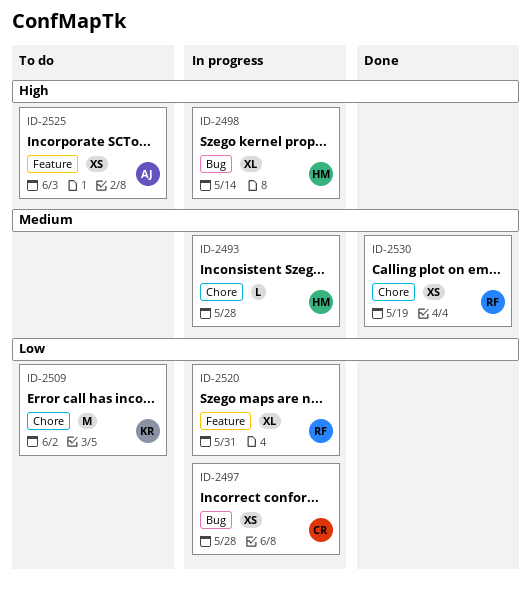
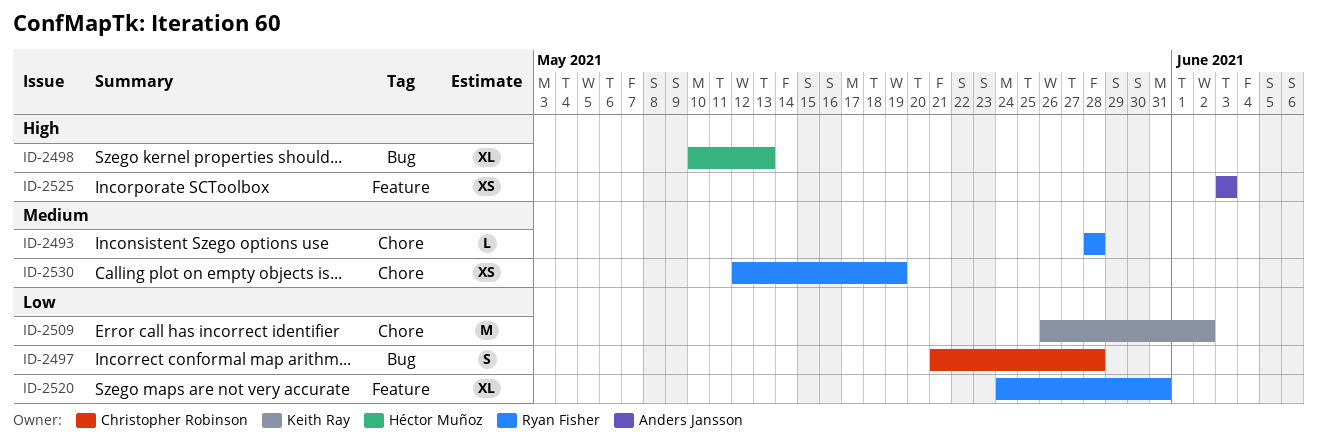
ID-2493, owner: Héctor Muñoz -> Ryan Fisher
ID-2497, estimate: XS -> S
ID-2498, due: May 14 -> May 13

